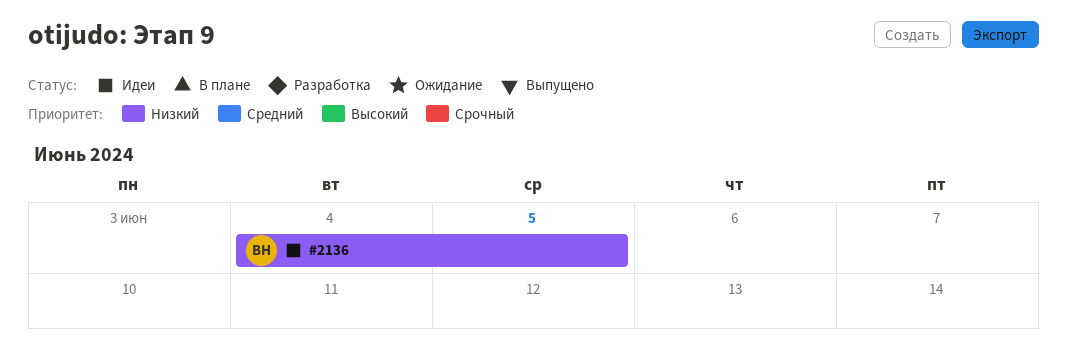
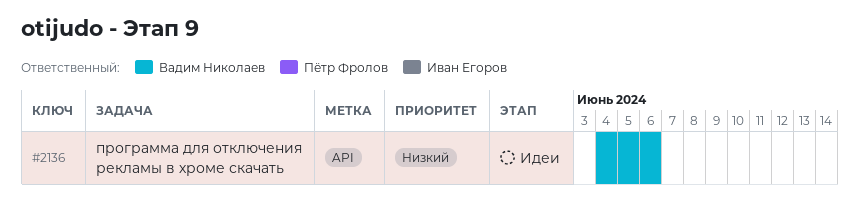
#2136, due: Jun 5 -> Jun 6

